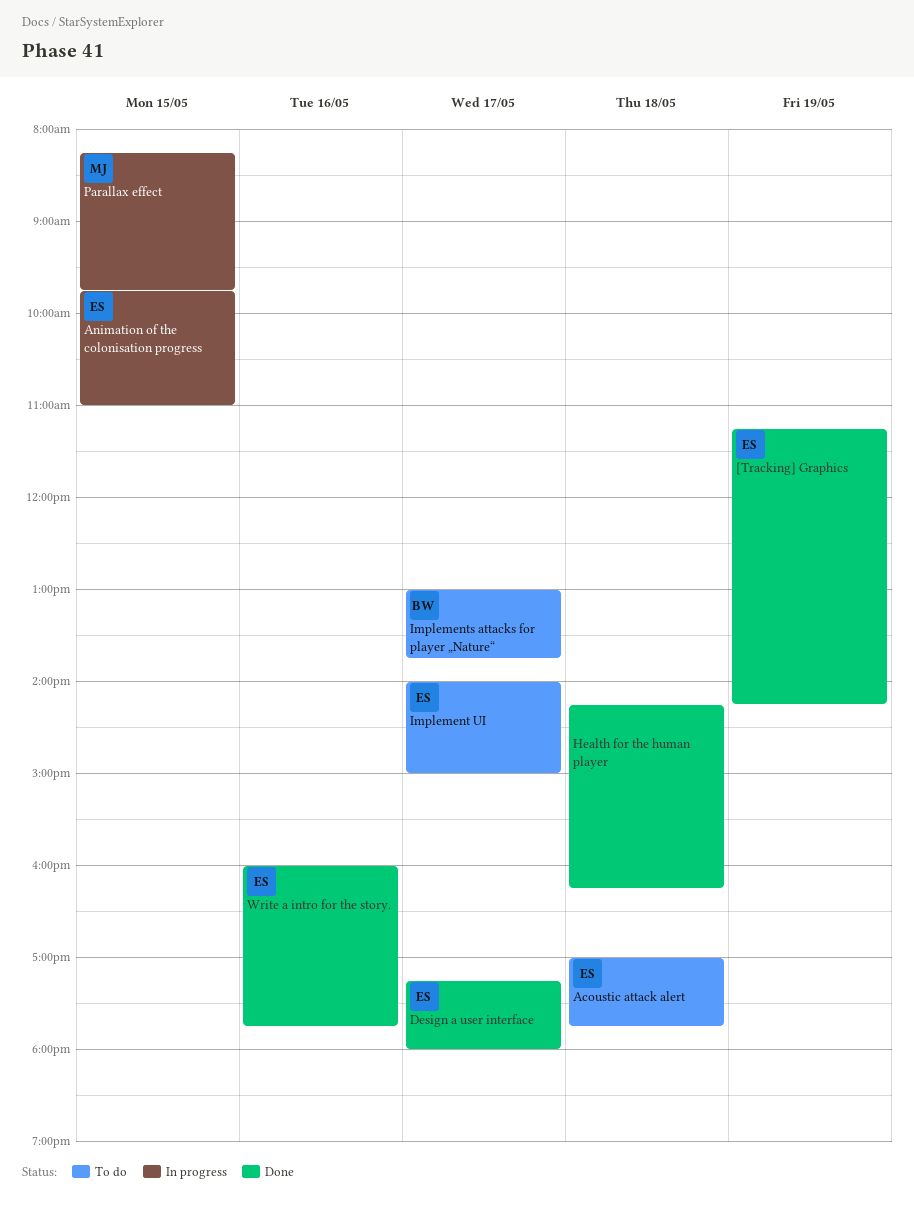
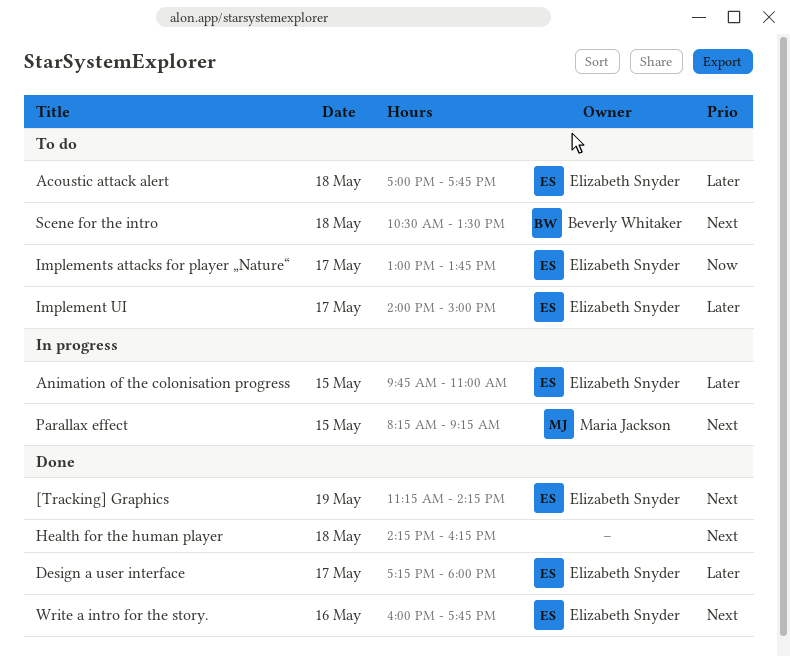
Implements attacks for player „Nature“, owner: Beverly Whitaker -> Elizabeth Snyder
Parallax effect, ends: 09:45 -> 09:15
Scene for the intro: none -> present

